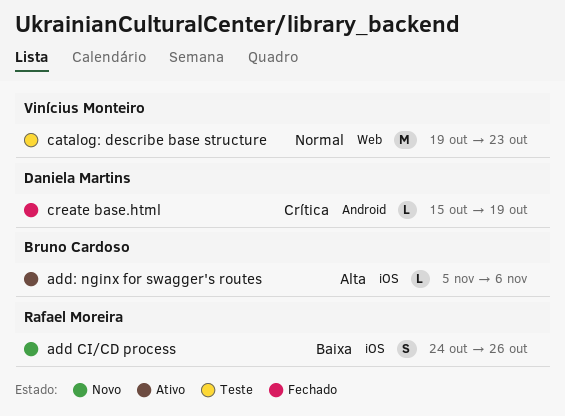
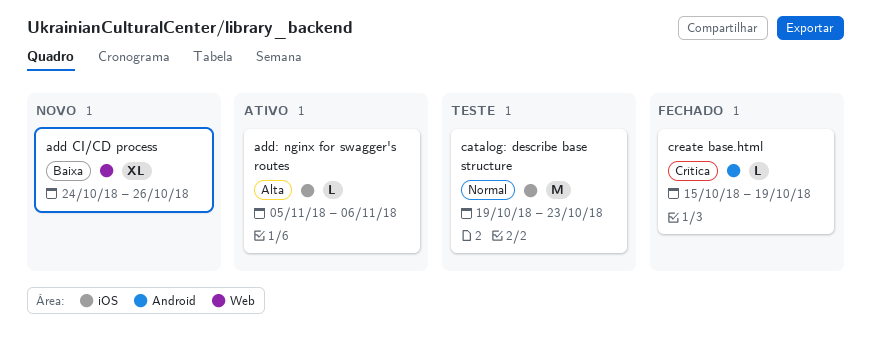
add CI/CD process, label: iOS -> Web
add CI/CD process, estimate: S -> XL
catalog: describe base structure, label: Web -> iOS

